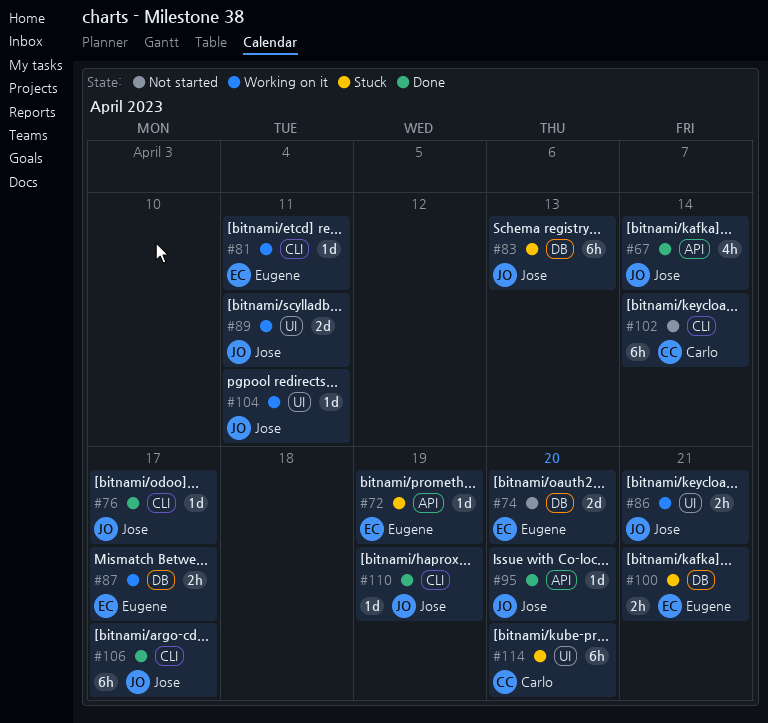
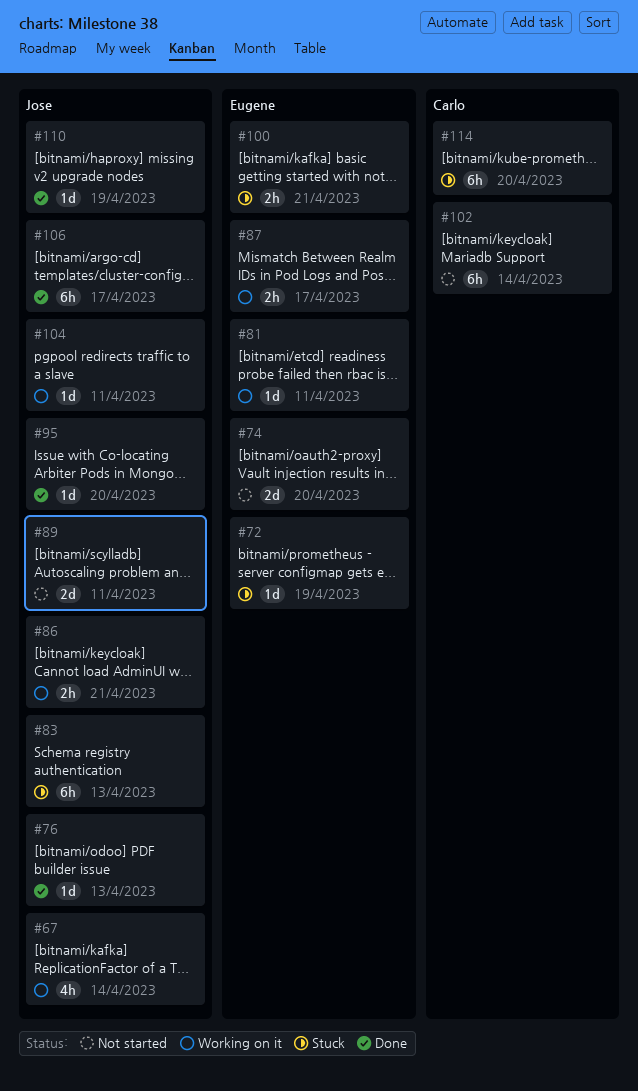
#67, status: Done -> Working on it
#76, due: Apr 17 -> Apr 13
#89, status: Working on it -> Not started

